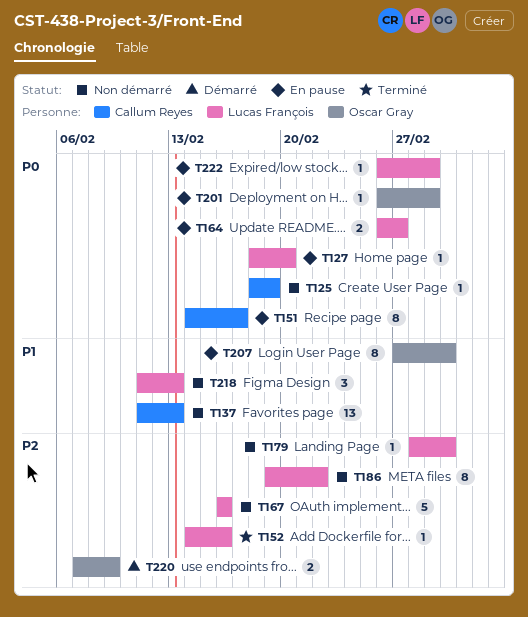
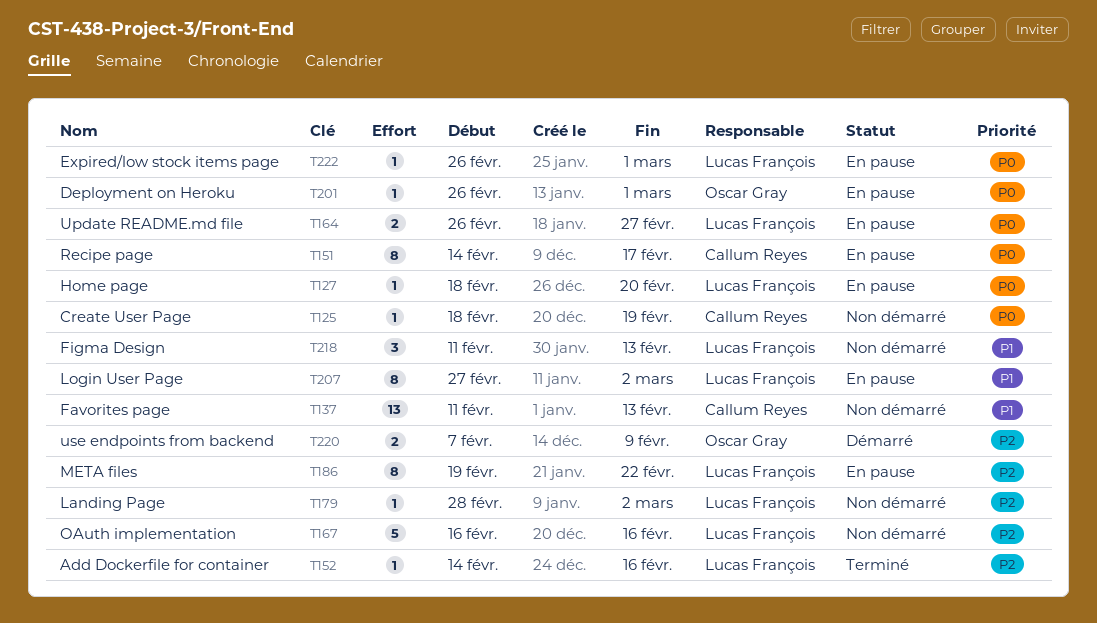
T186, status: Non démarré -> En pause
T207, owner: Oscar Gray -> Lucas François

